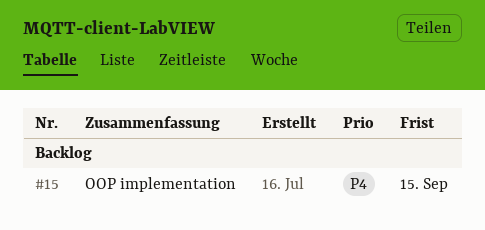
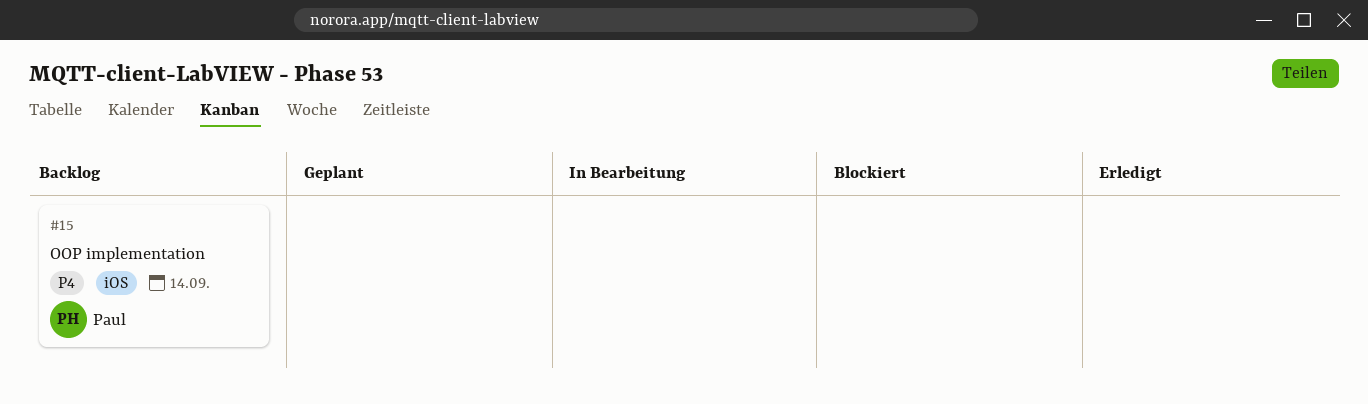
#15, due: Sep 15 -> Sep 14

